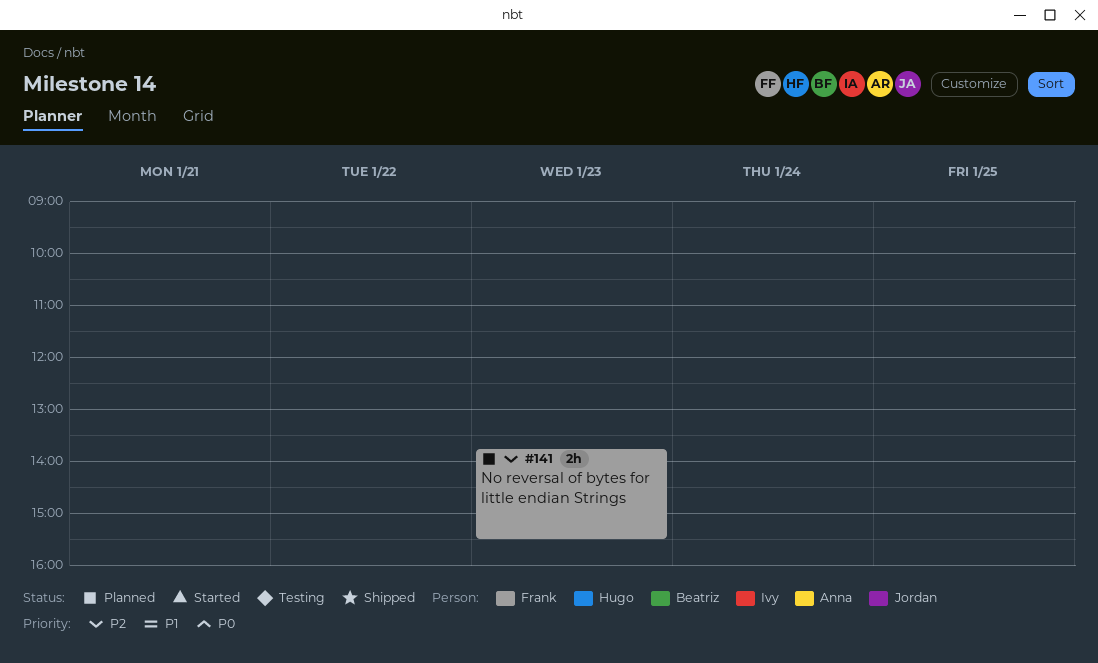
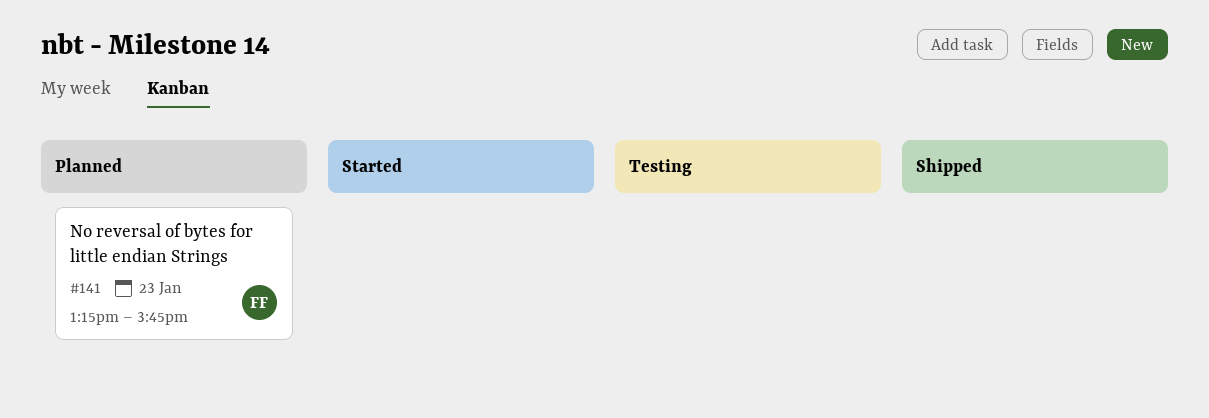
#141, begins: 13:45 -> 13:15
#141, ends: 15:30 -> 15:45

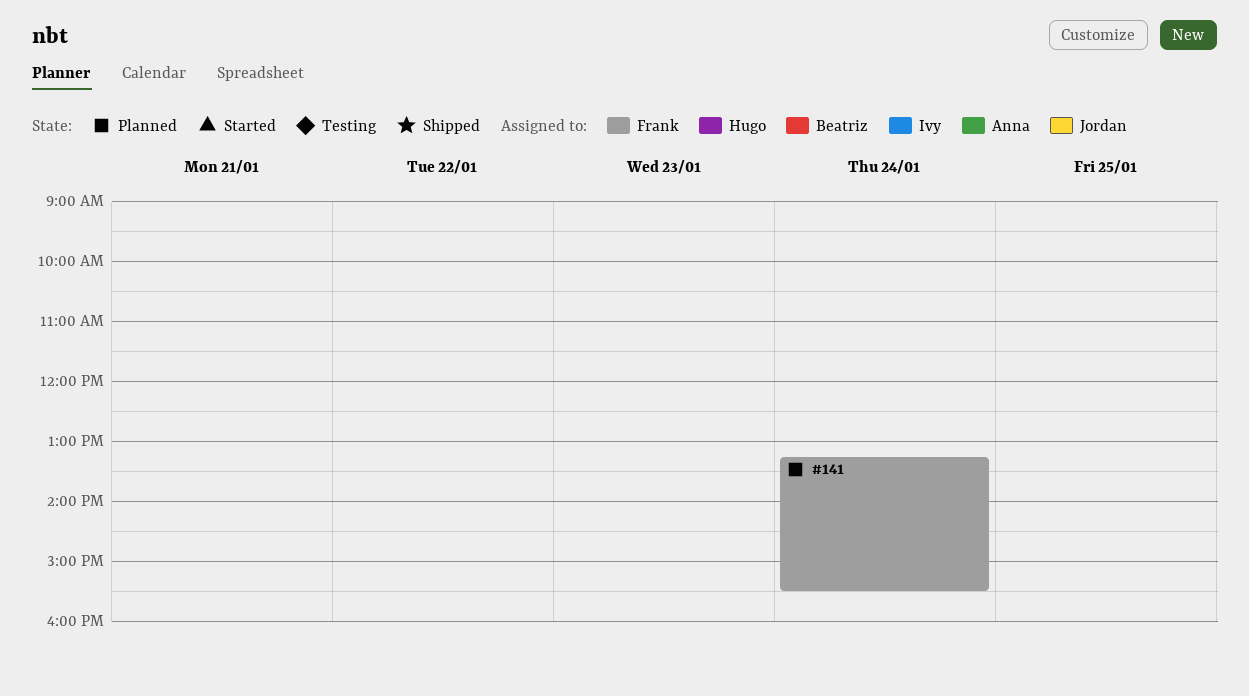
#141, day: Jan 23 -> Jan 24
#141, ends: 15:45 -> 15:30

